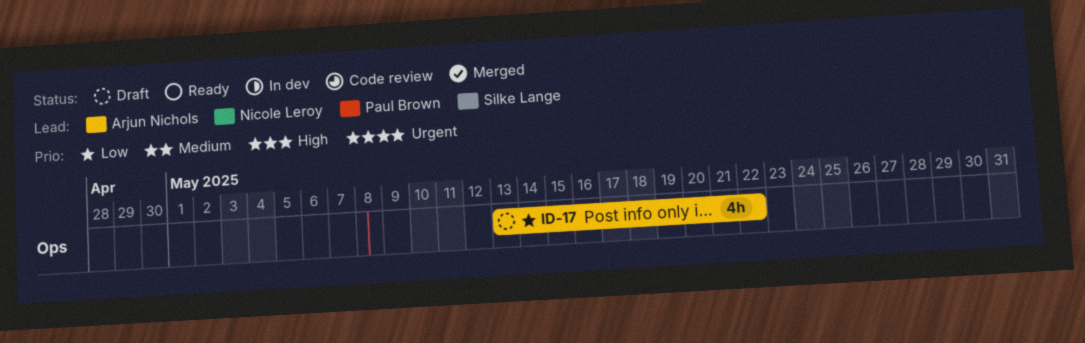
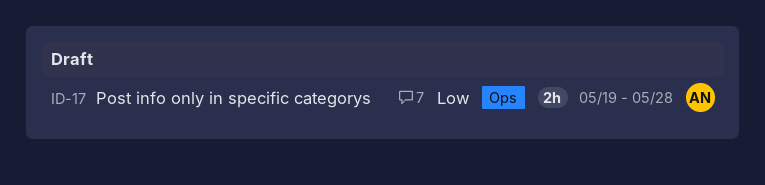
ID-17, estimate: 4h -> 2h
ID-17, start: May 13 -> May 19
ID-17, due: May 22 -> May 28

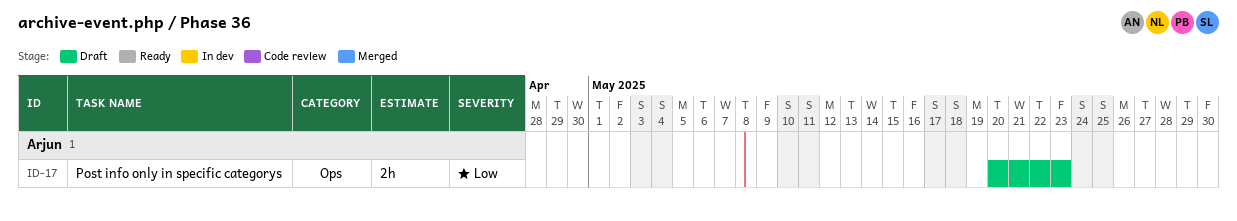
ID-17, start: May 19 -> May 20
ID-17, due: May 28 -> May 23

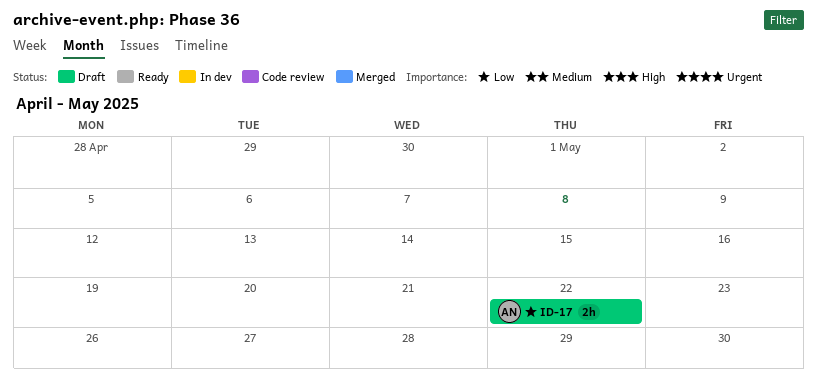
ID-17, start: May 20 -> May 22
ID-17, due: May 23 -> May 22

